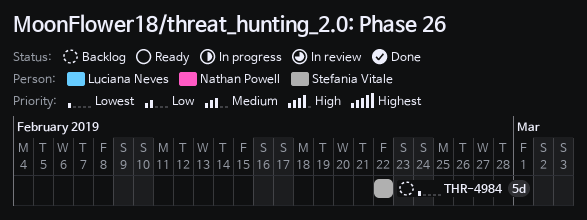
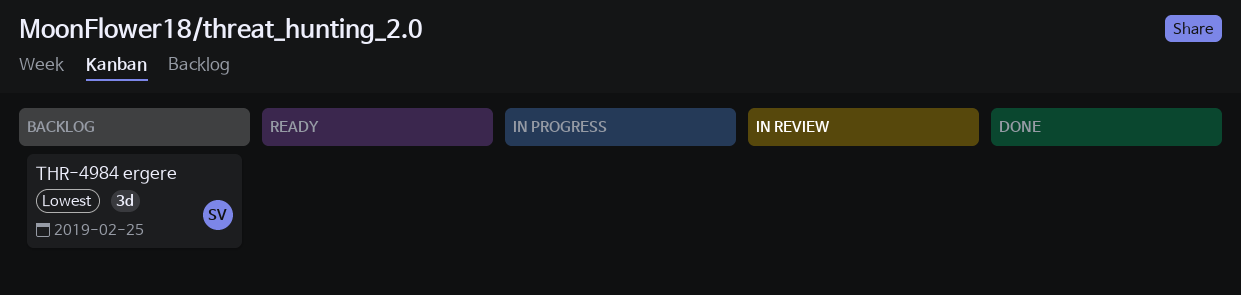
THR-4984, estimate: 5d -> 3d
THR-4984, due: Feb 22 -> Feb 25

